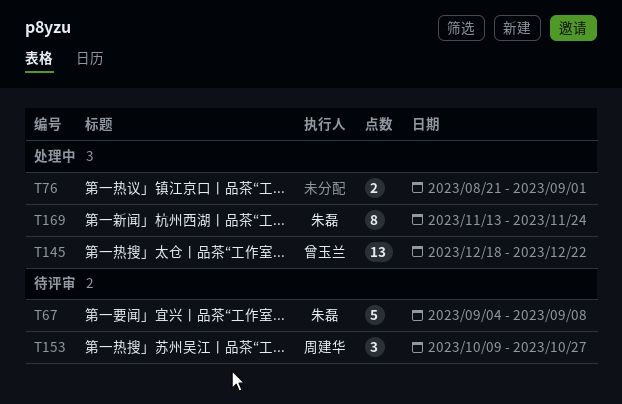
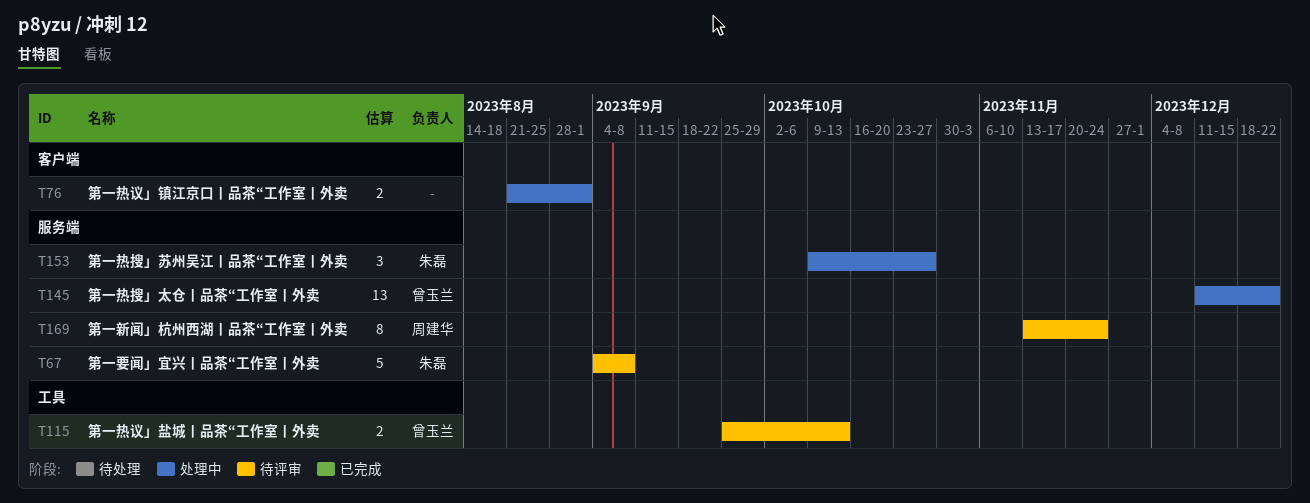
T115: none -> present
T145, start: Dec 18 -> Dec 11
T153, status: 待评审 -> 处理中
T153, owner: 周建华 -> 朱磊
T169, status: 处理中 -> 待评审
T169, owner: 朱磊 -> 周建华

